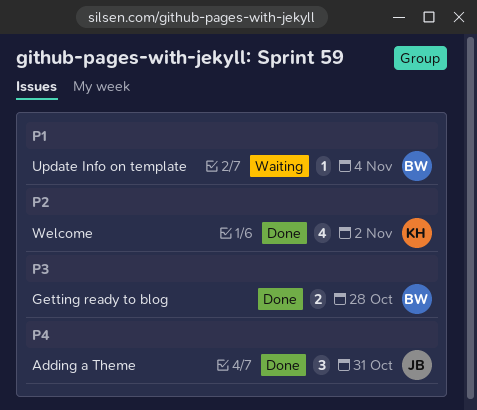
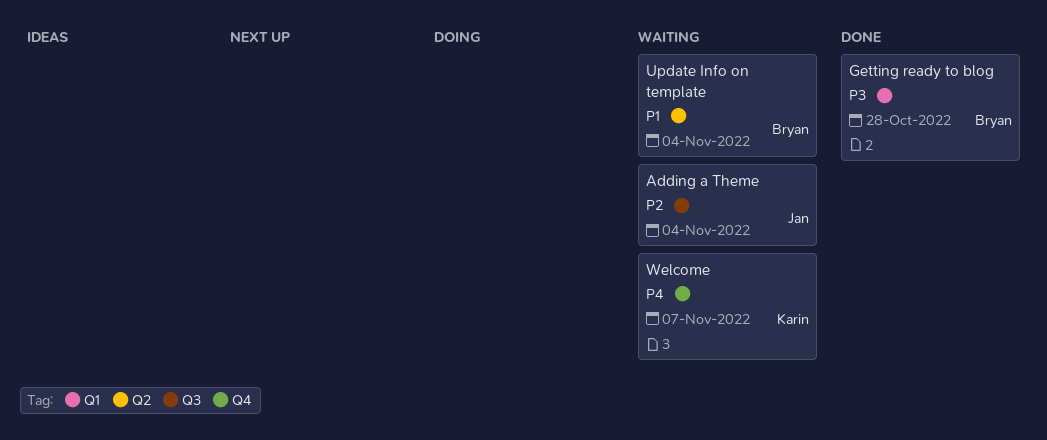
Adding a Theme, status: Done -> Waiting
Adding a Theme, priority: P4 -> P2
Adding a Theme, due: Oct 31 -> Nov 4
Welcome, status: Done -> Waiting
Welcome, priority: P2 -> P4
Welcome, due: Nov 2 -> Nov 7

